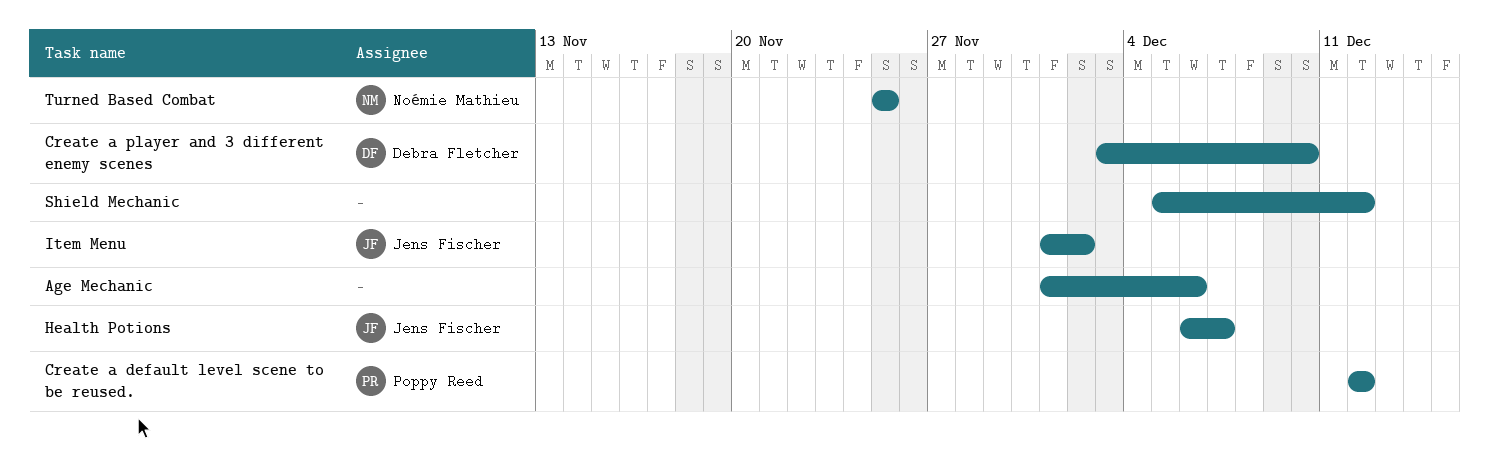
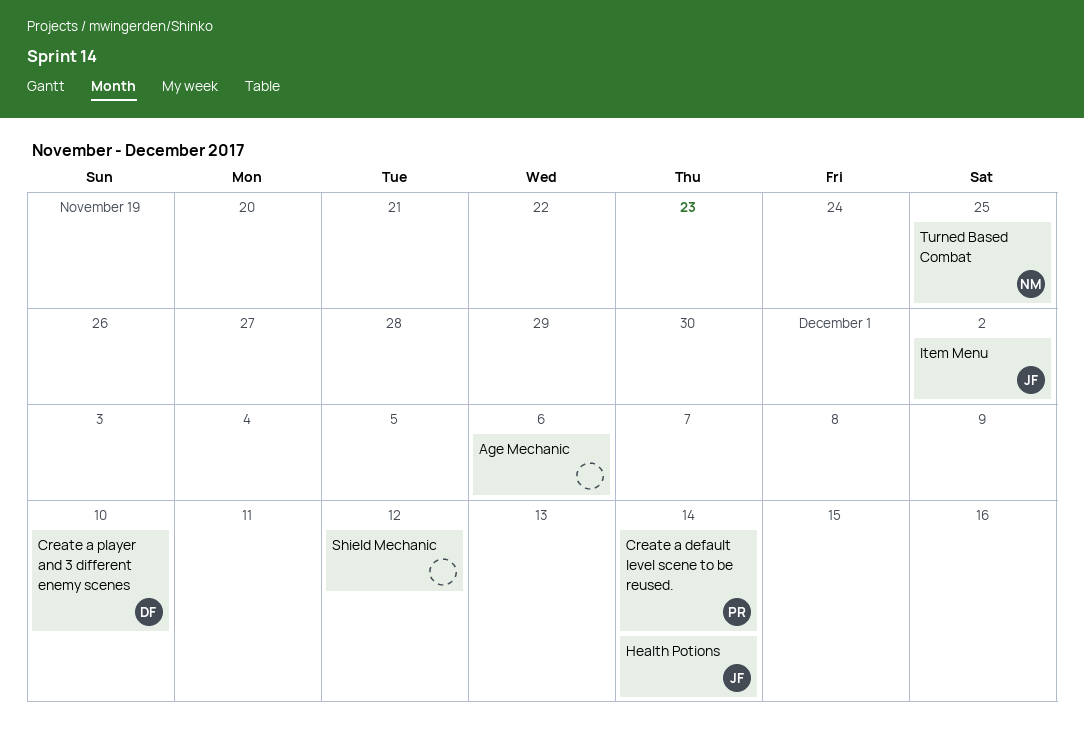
Create a default level scene to be reused., due: Dec 12 -> Dec 14
Health Potions, due: Dec 7 -> Dec 14

